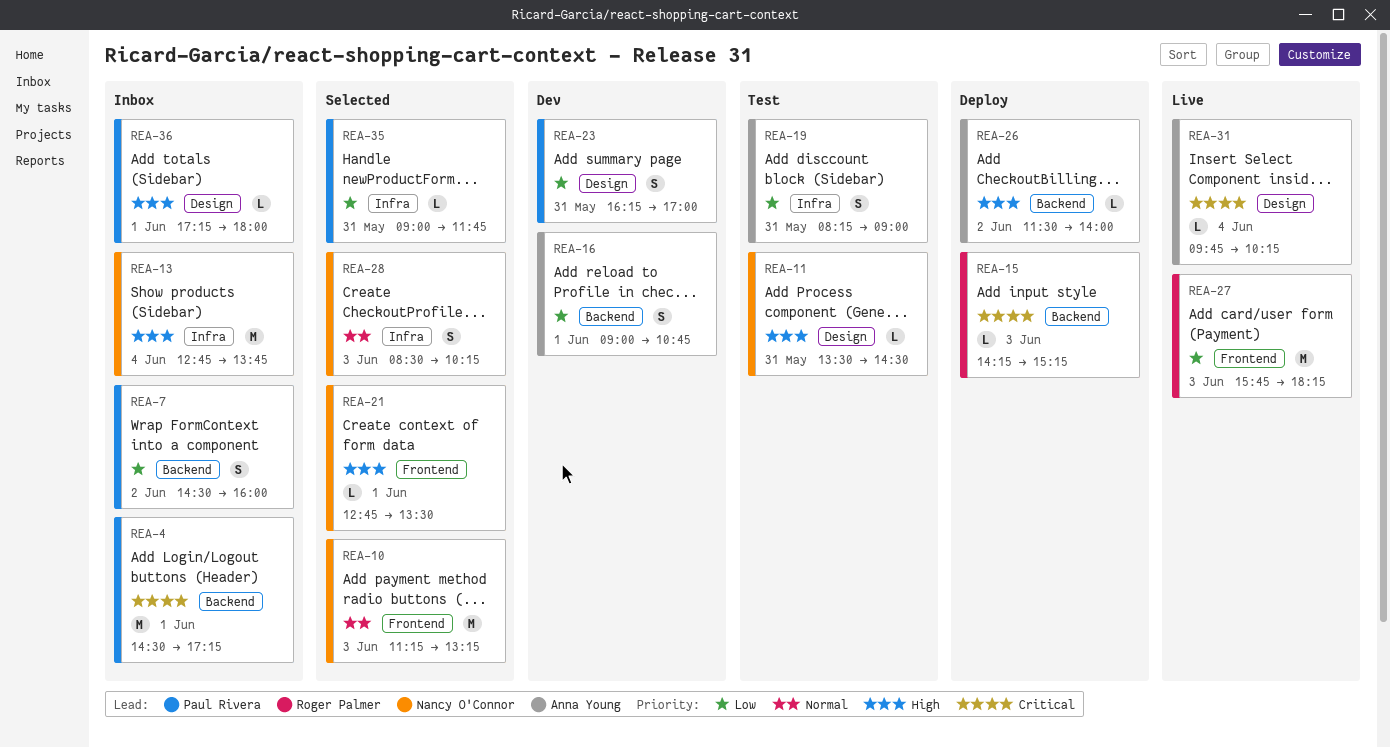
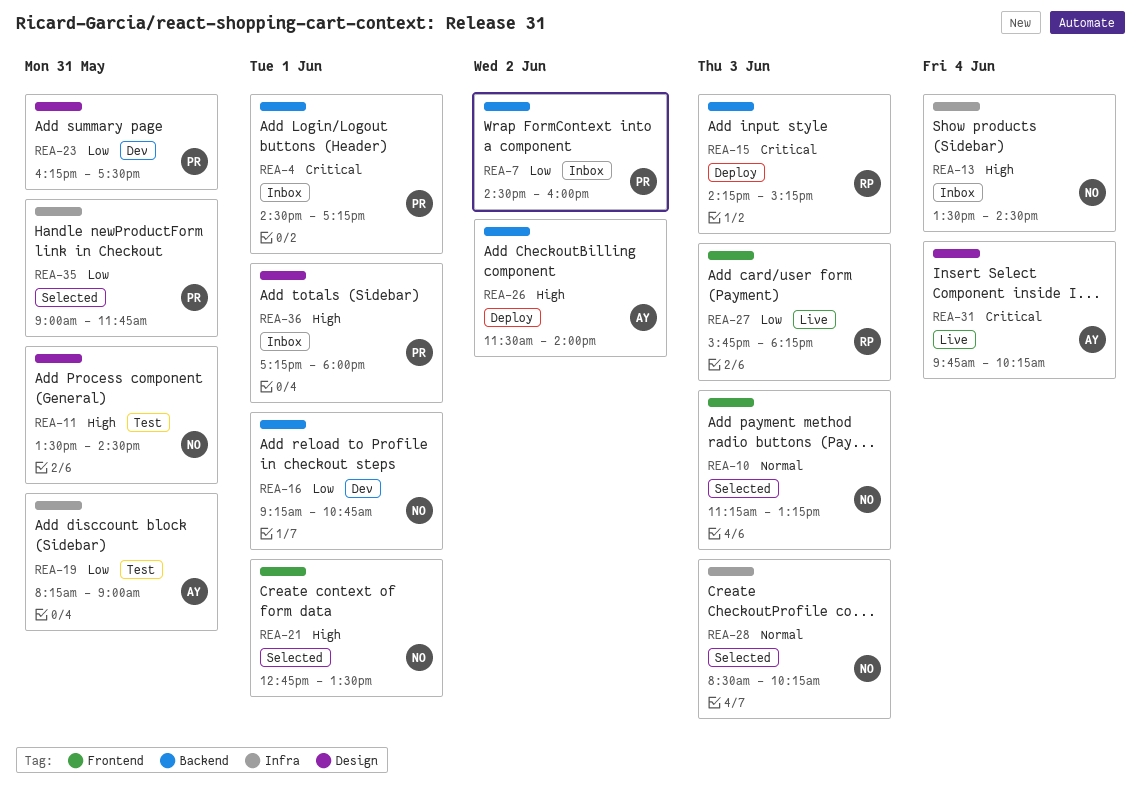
REA-13, begins: 12:45 -> 13:30
REA-13, ends: 13:45 -> 14:30
REA-16, owner: Anna Young -> Nancy O'Connor
REA-16, begins: 09:00 -> 09:15
REA-23, ends: 17:00 -> 17:30

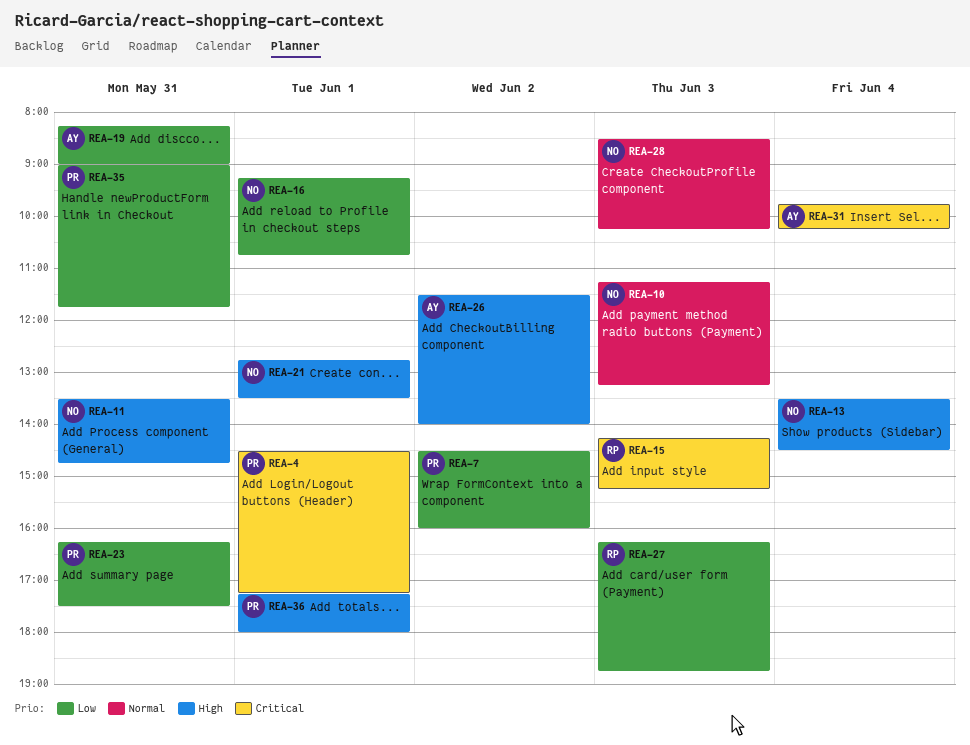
REA-11, ends: 14:30 -> 14:45
REA-27, begins: 15:45 -> 16:15
REA-27, ends: 18:15 -> 18:45

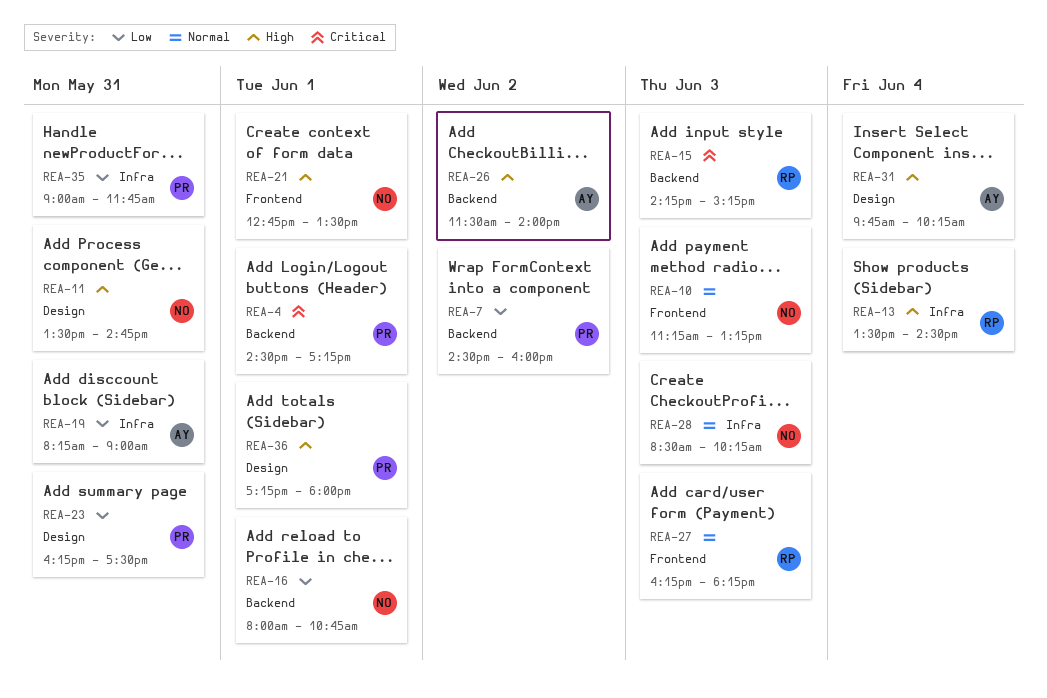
REA-13, owner: NO -> RP
REA-16, begins: 09:15 -> 08:00
REA-27, priority: Low -> Normal
REA-27, ends: 18:45 -> 18:15
REA-31, priority: Critical -> High

